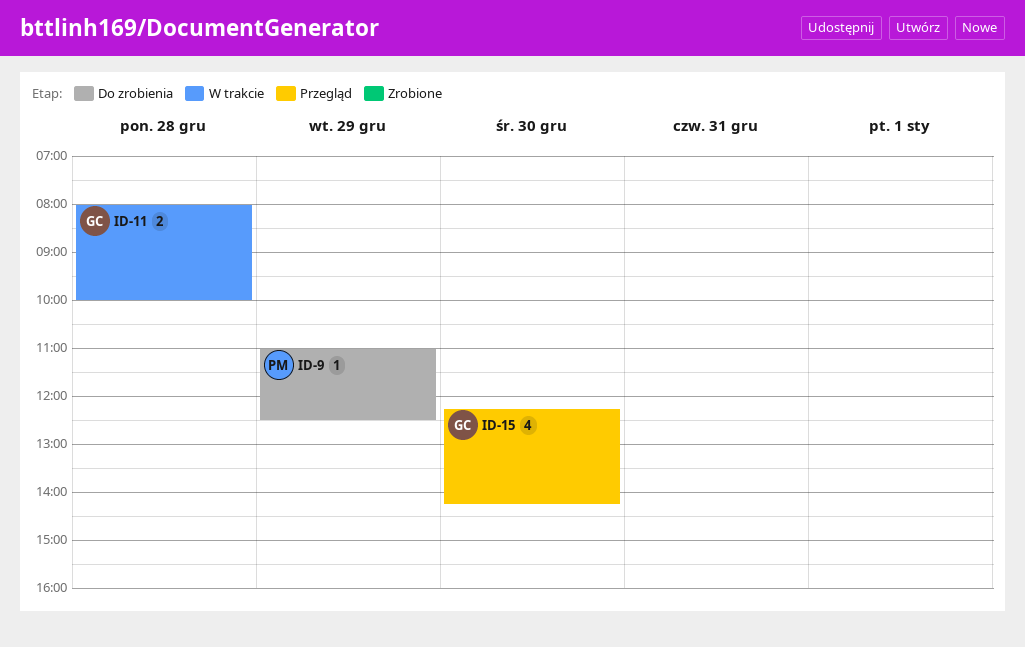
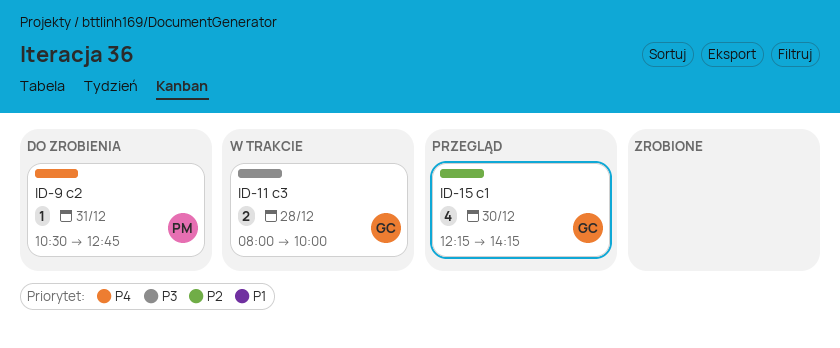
ID-9, day: Dec 29 -> Dec 31
ID-9, begins: 11:00 -> 10:30
ID-9, ends: 12:30 -> 12:45

